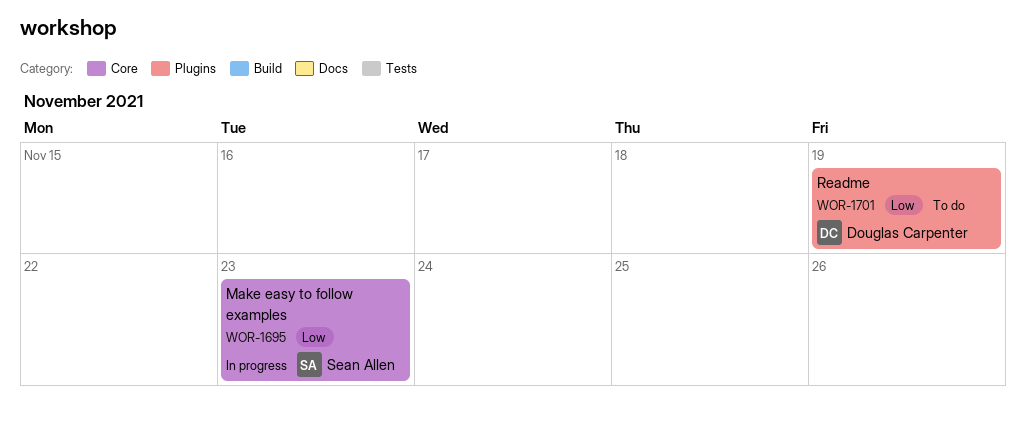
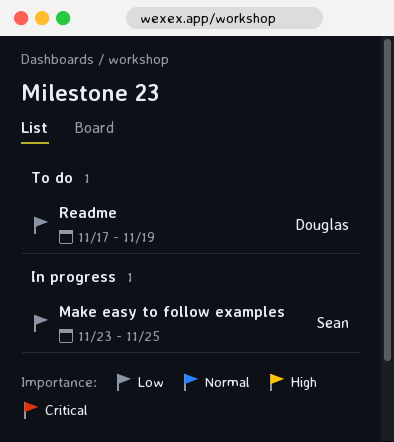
Make easy to follow examples, due: Nov 23 -> Nov 25

